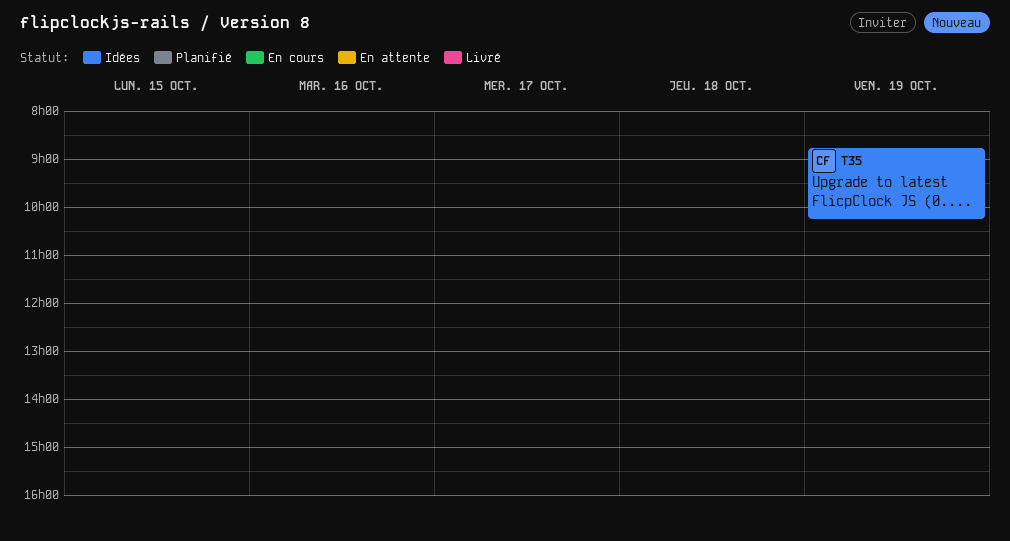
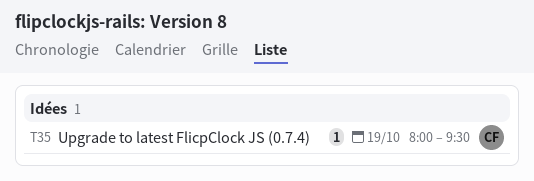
T35, begins: 08:45 -> 08:00
T35, ends: 10:15 -> 09:30

